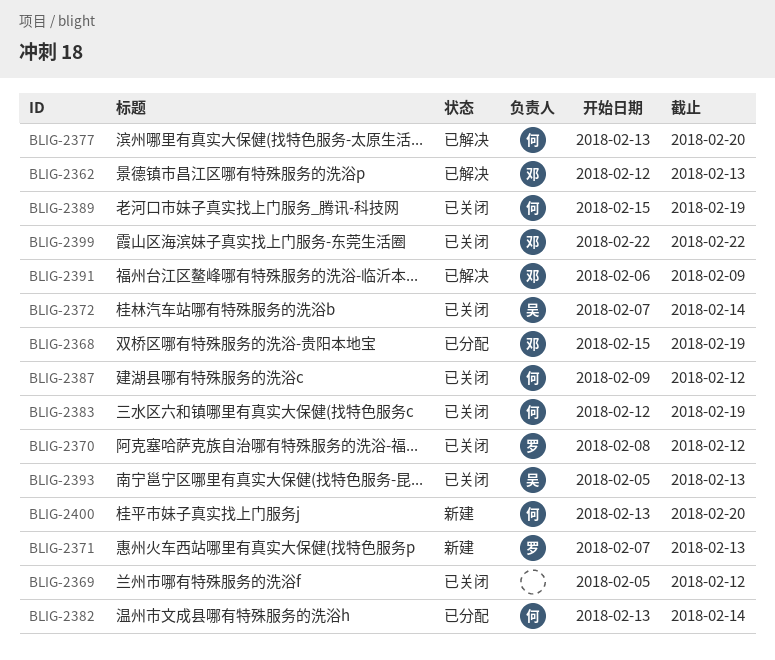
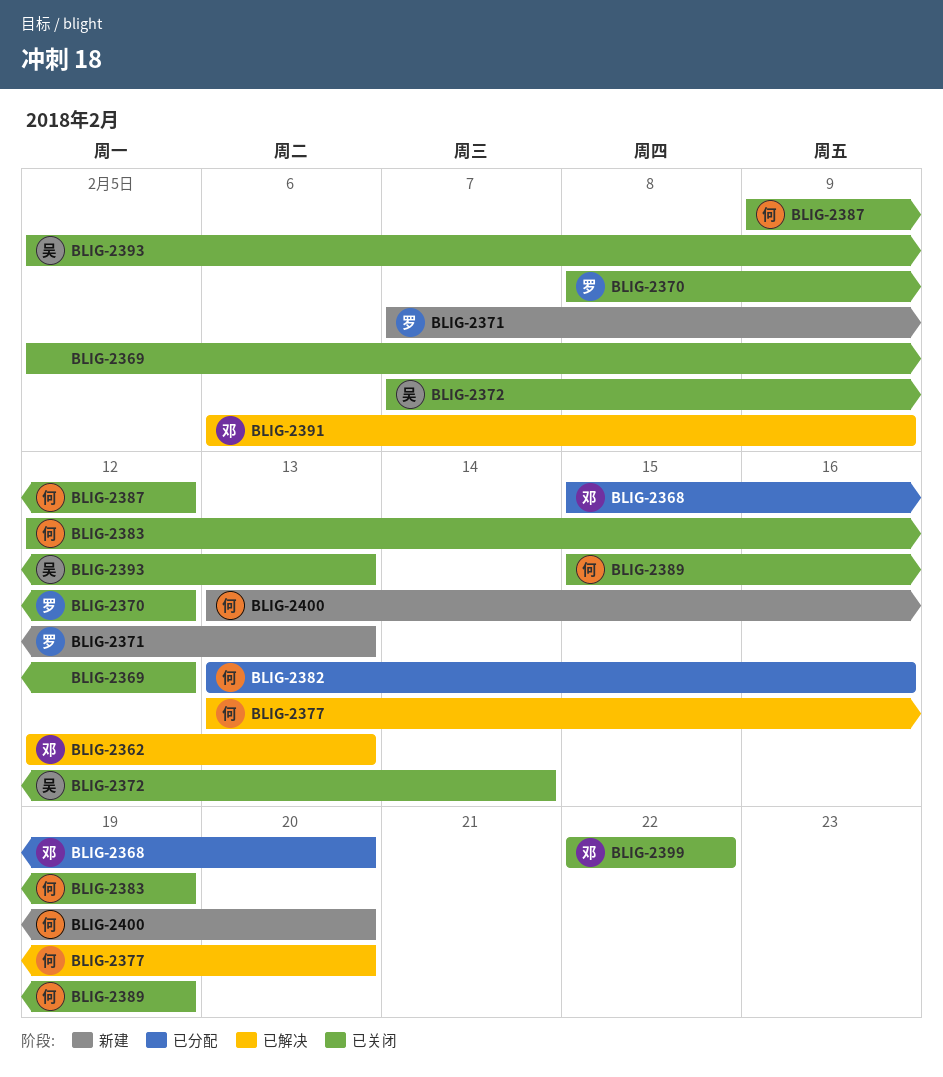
BLIG-2368, due: Feb 19 -> Feb 20
BLIG-2382, due: Feb 14 -> Feb 16

